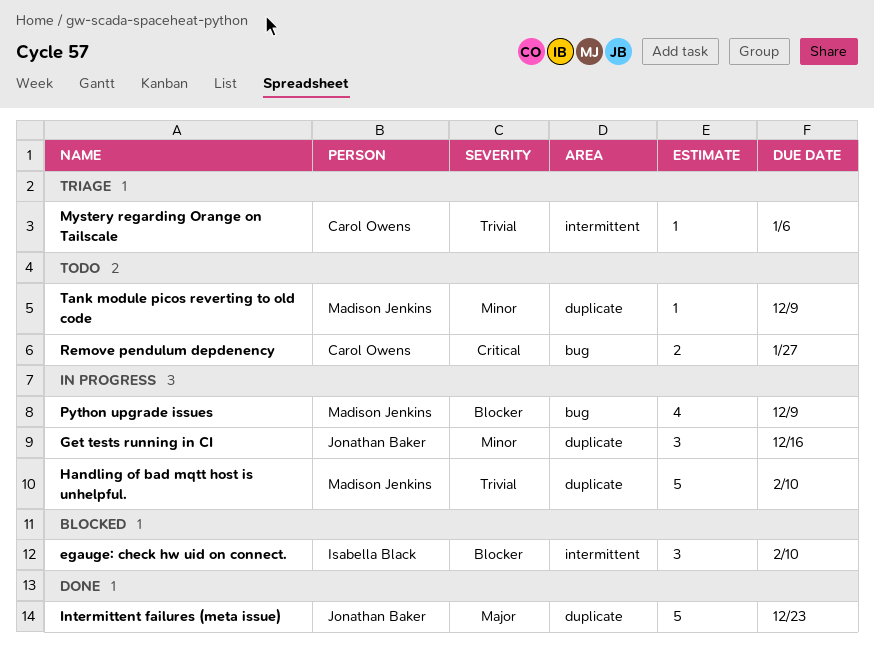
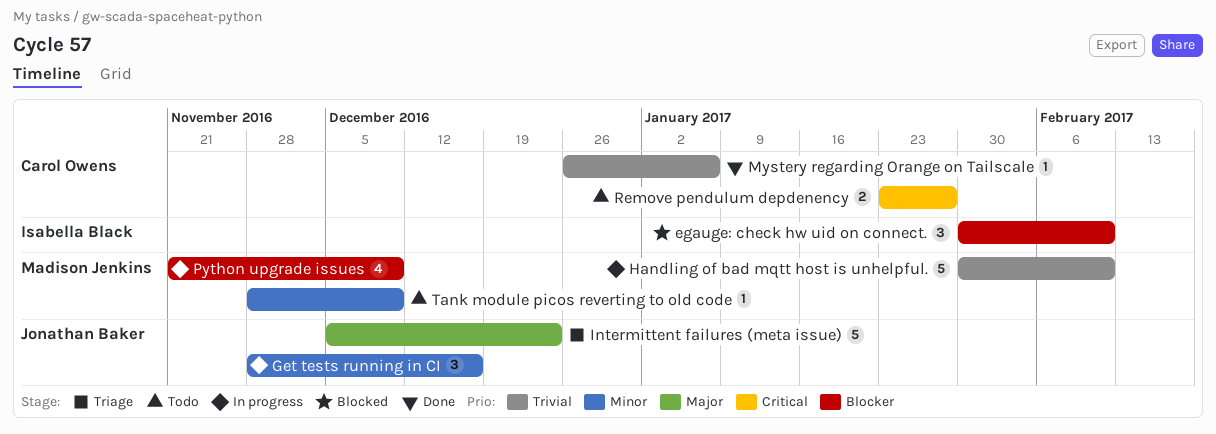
Intermittent failures (meta issue), status: Done -> Triage
Mystery regarding Orange on Tailscale, status: Triage -> Done

